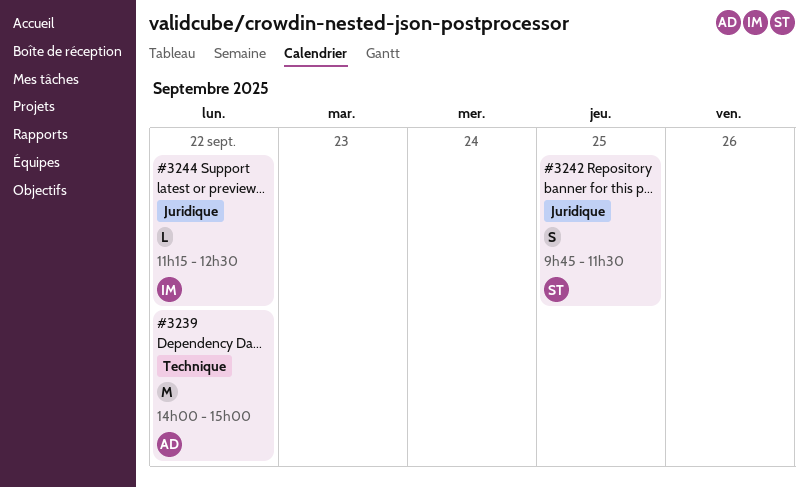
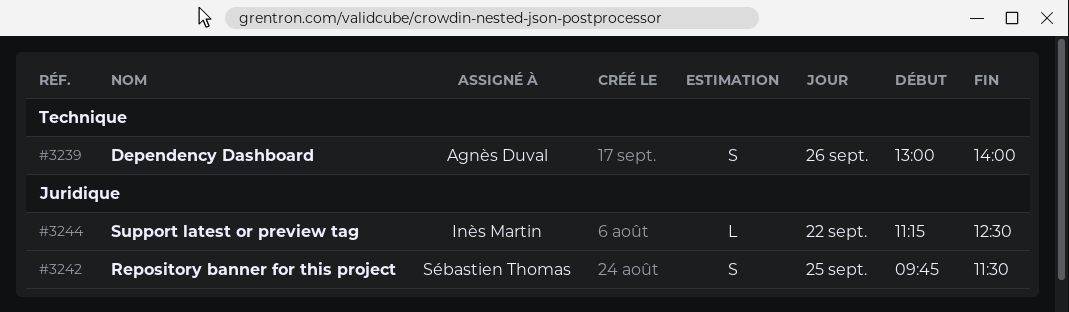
#3239, estimate: M -> S
#3239, day: Sep 22 -> Sep 26
#3239, begins: 14:00 -> 13:00
#3239, ends: 15:00 -> 14:00

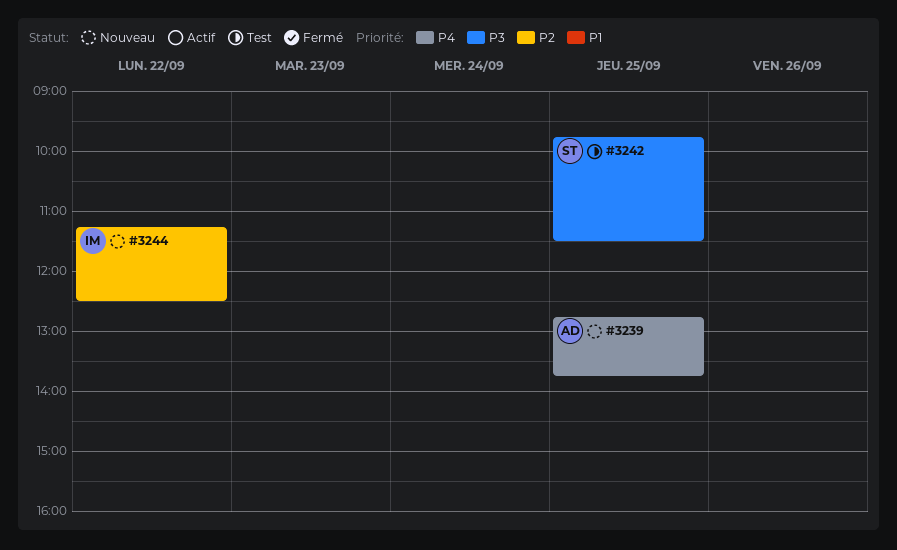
#3239, day: Sep 26 -> Sep 25
#3239, begins: 13:00 -> 12:45
#3239, ends: 14:00 -> 13:45

